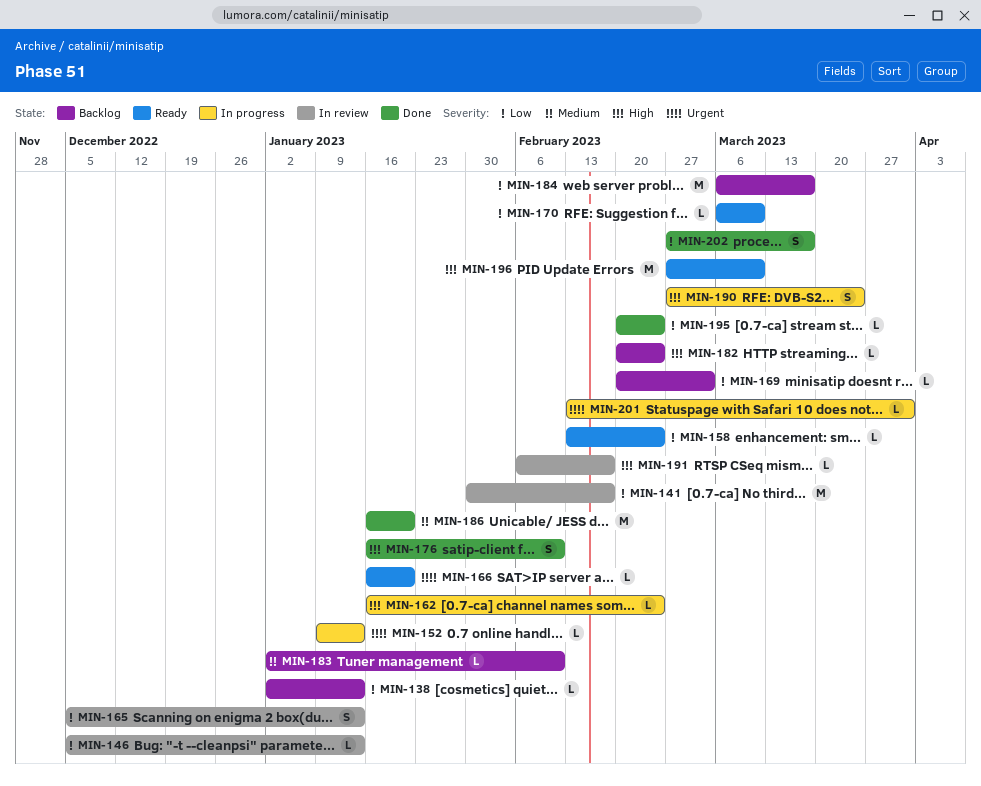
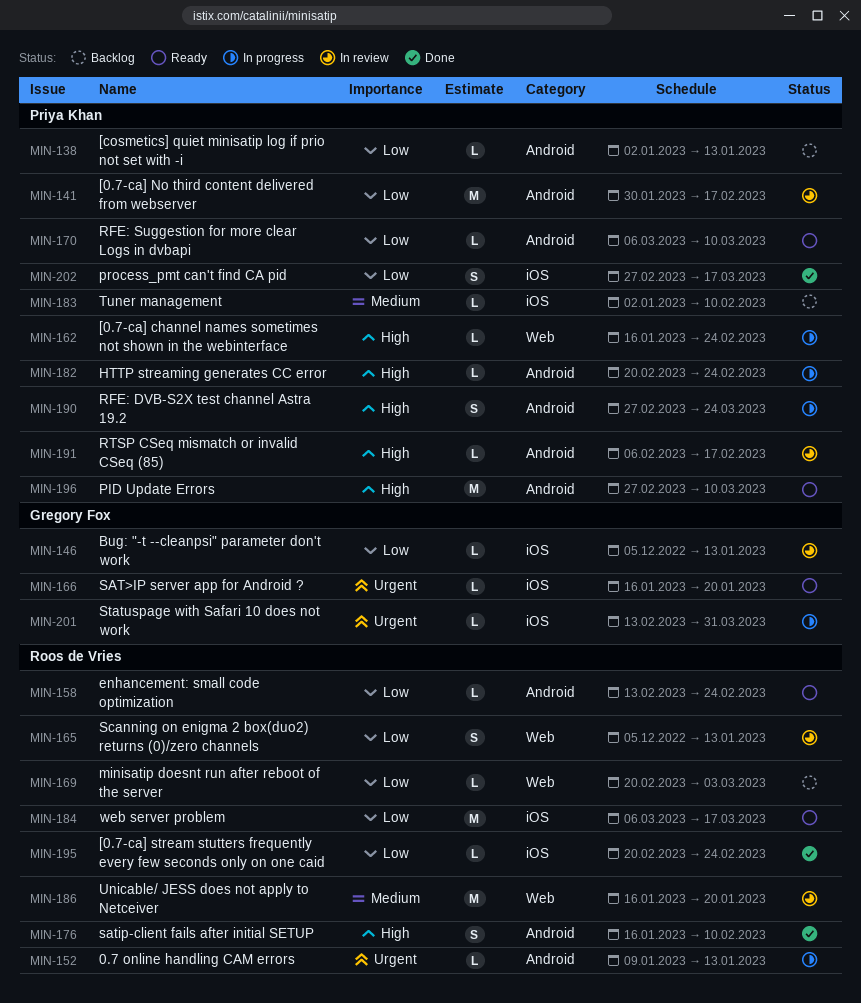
MIN-182, status: Backlog -> In progress
MIN-184, status: Backlog -> Ready
MIN-186, status: Done -> In review

